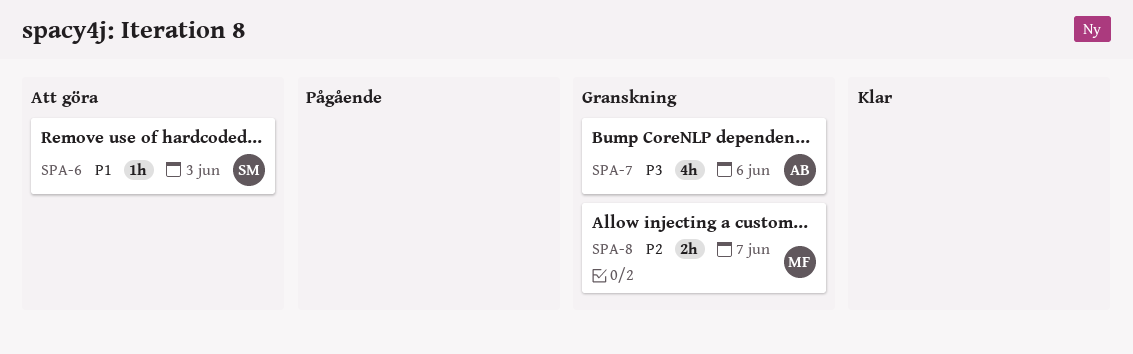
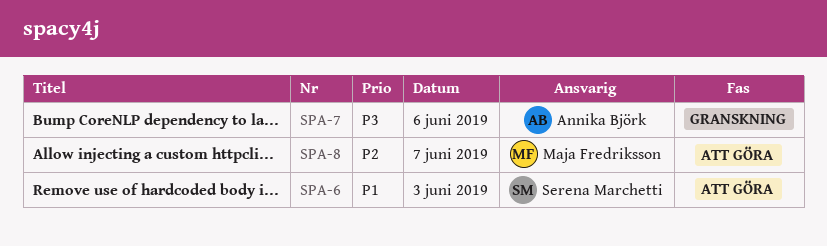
SPA-8, status: Granskning -> Att göra

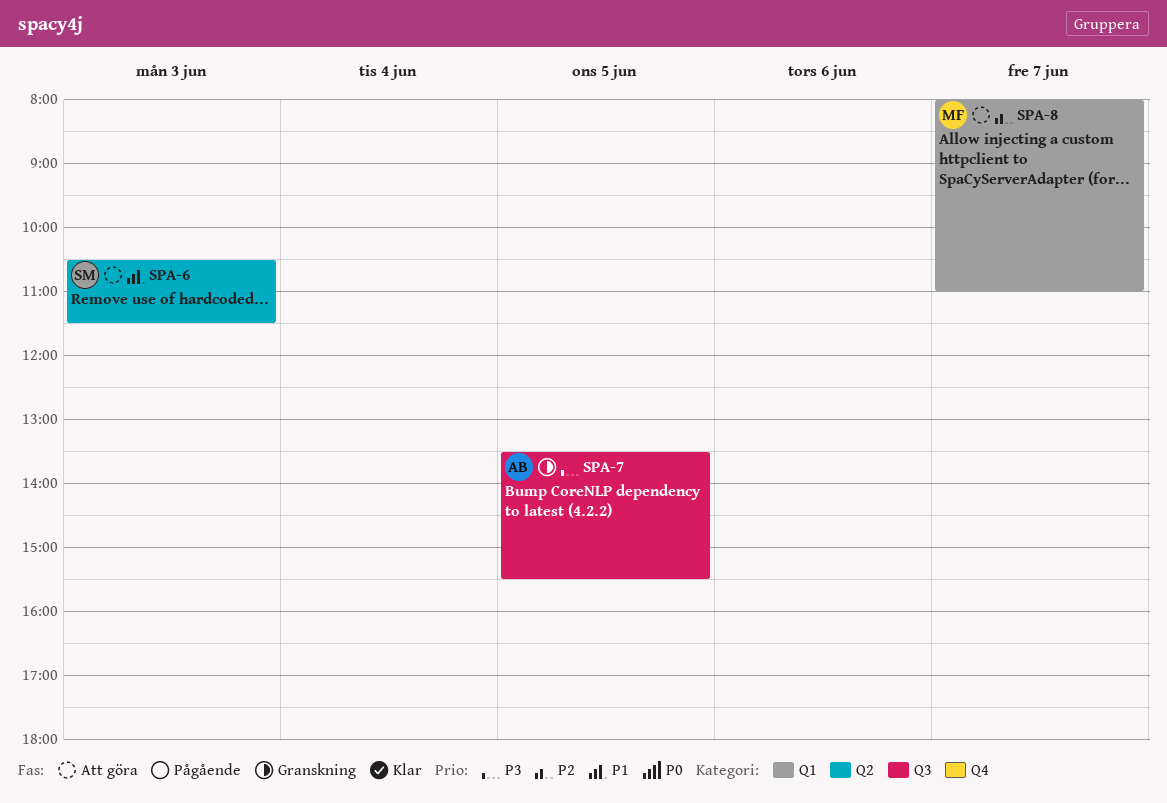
SPA-7, day: Jun 6 -> Jun 5

